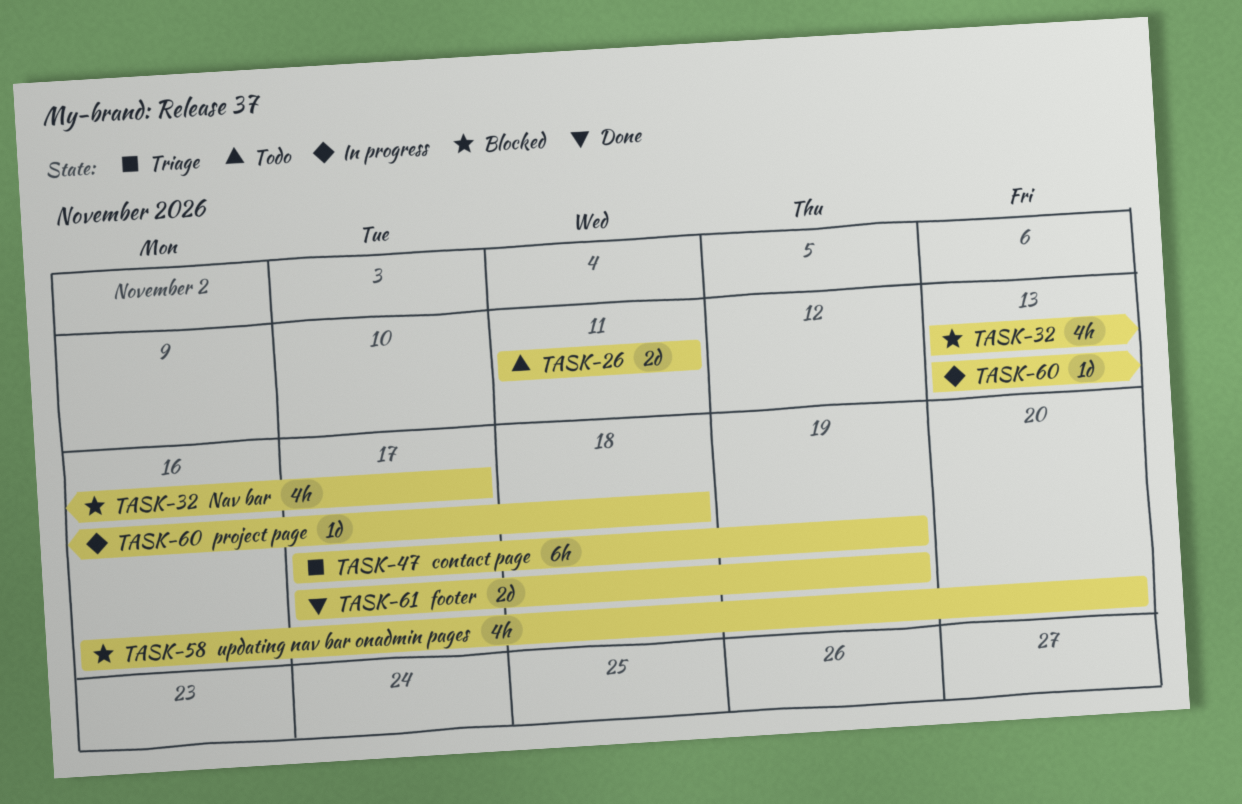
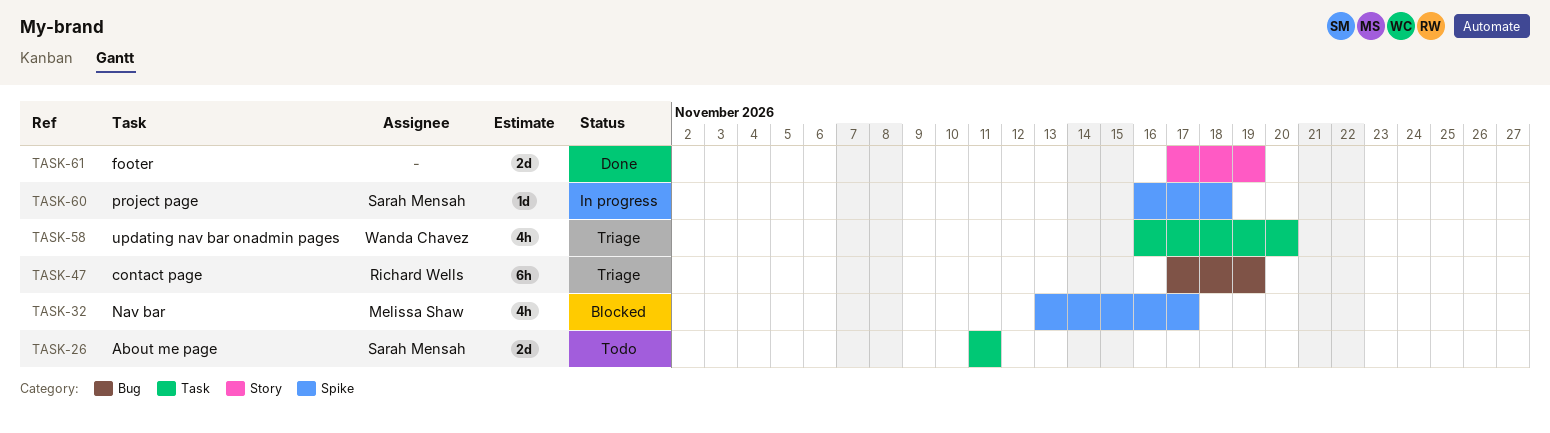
TASK-58, status: Blocked -> Triage
TASK-60, start: Nov 13 -> Nov 16

